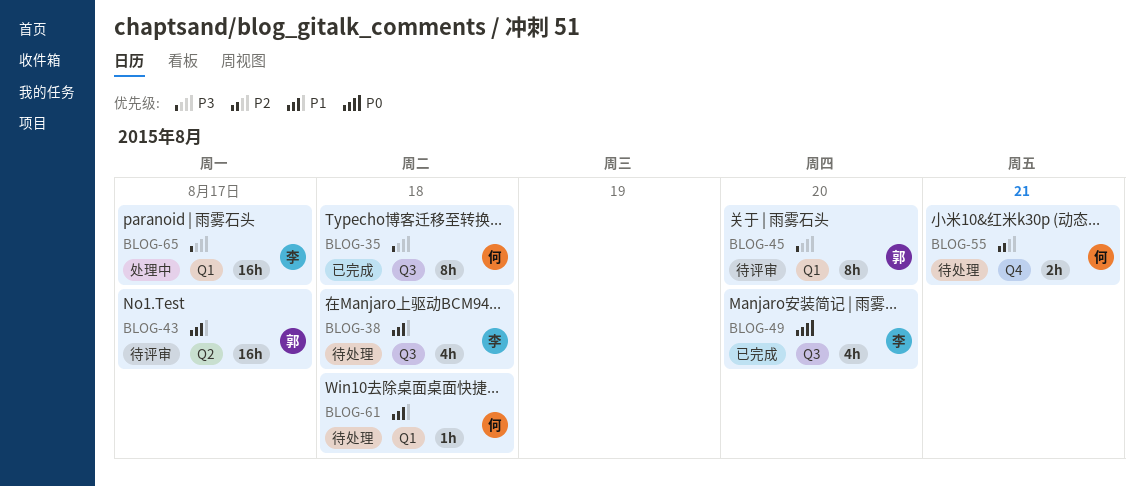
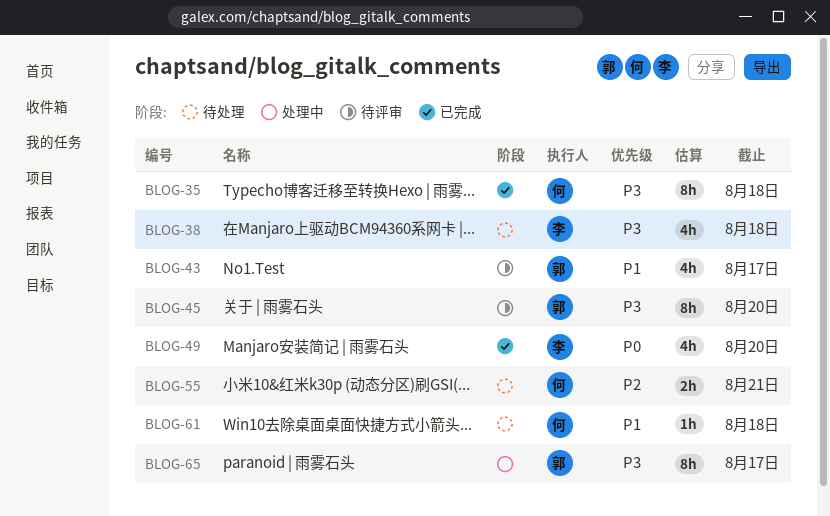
BLOG-38, priority: P1 -> P3
BLOG-43, estimate: 16h -> 4h
BLOG-65, owner: 李 -> 郭
BLOG-65, estimate: 16h -> 8h

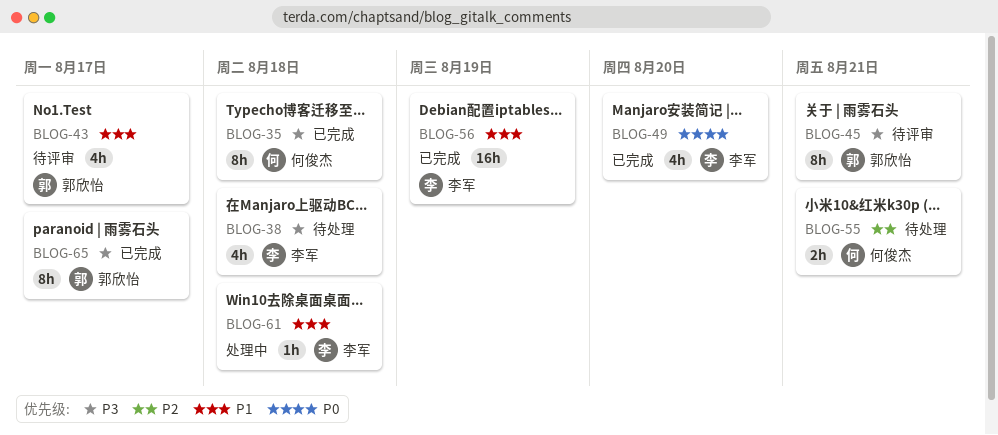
BLOG-45, due: Aug 20 -> Aug 21
BLOG-56: none -> present
BLOG-61, status: 待处理 -> 处理中
BLOG-61, owner: 何俊杰 -> 李军
BLOG-65, status: 处理中 -> 已完成

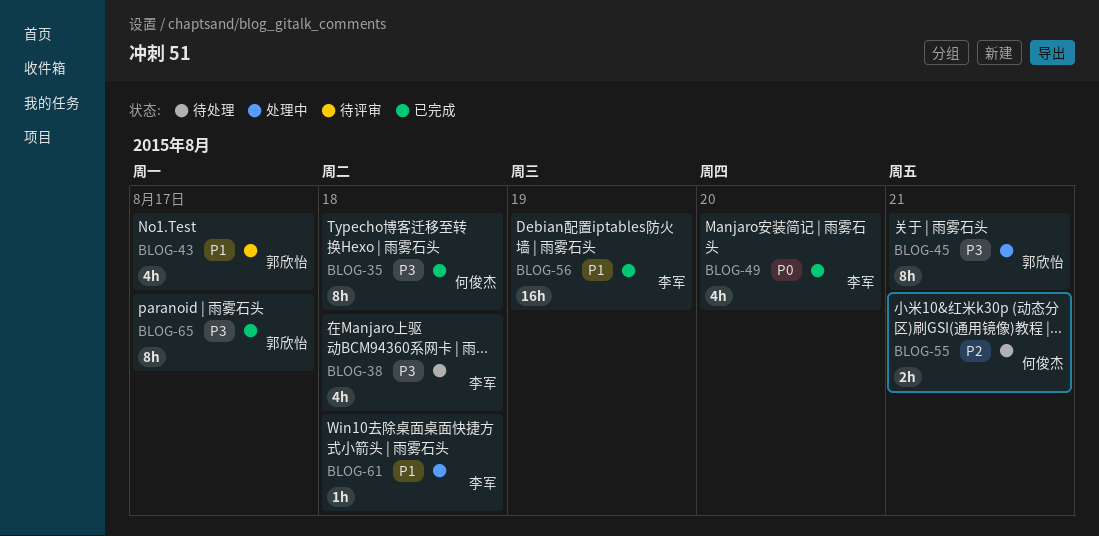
BLOG-45, status: 待评审 -> 处理中

